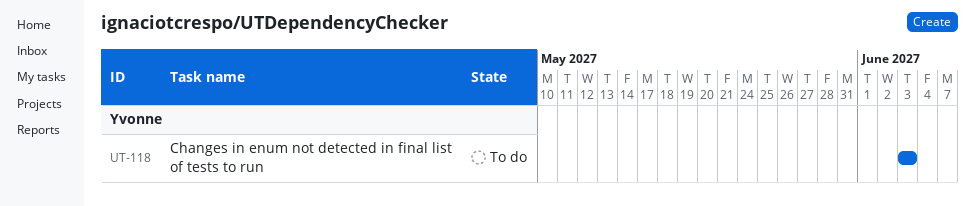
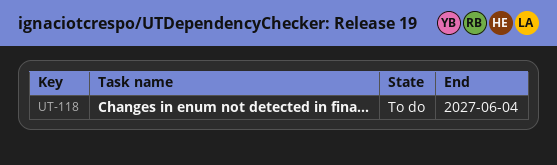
UT-118, due: Jun 3 -> Jun 4

